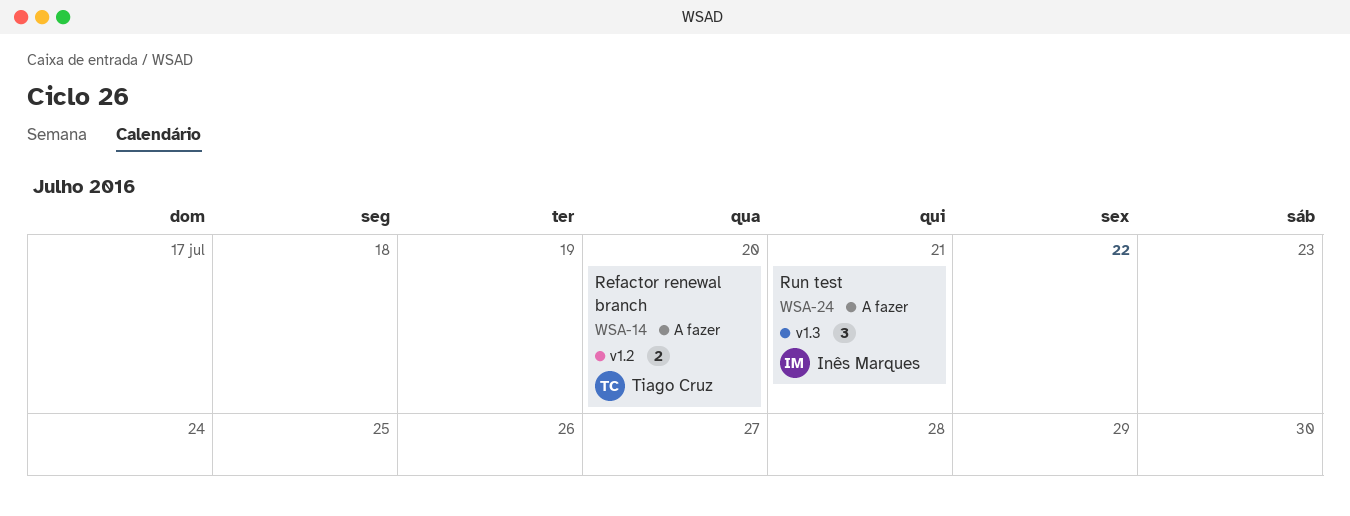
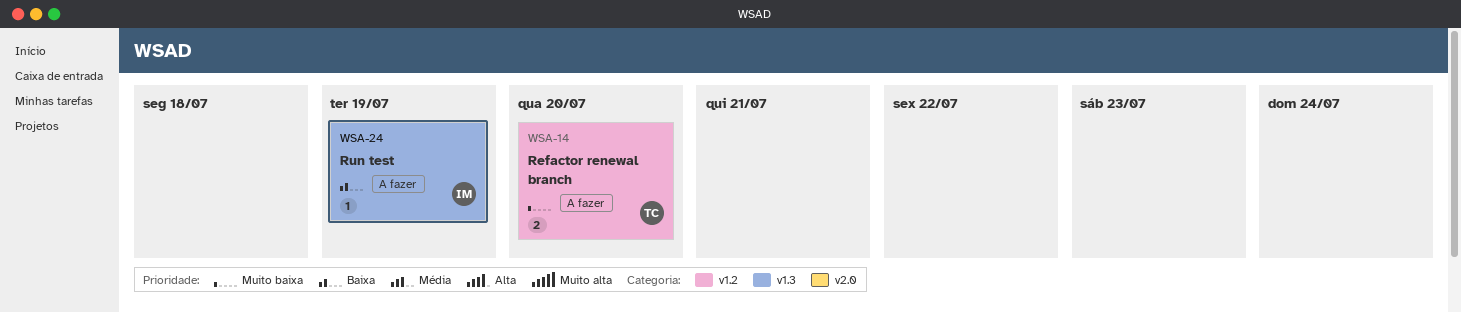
WSA-24, estimate: 3 -> 1
WSA-24, due: Jul 21 -> Jul 19

